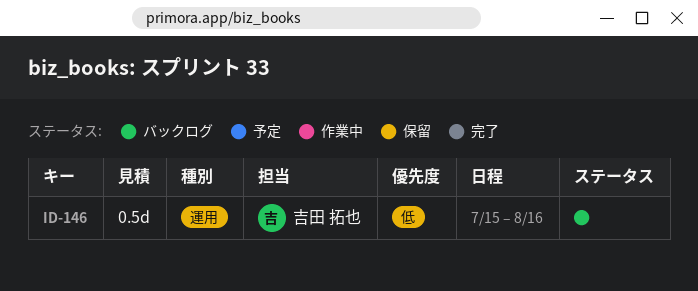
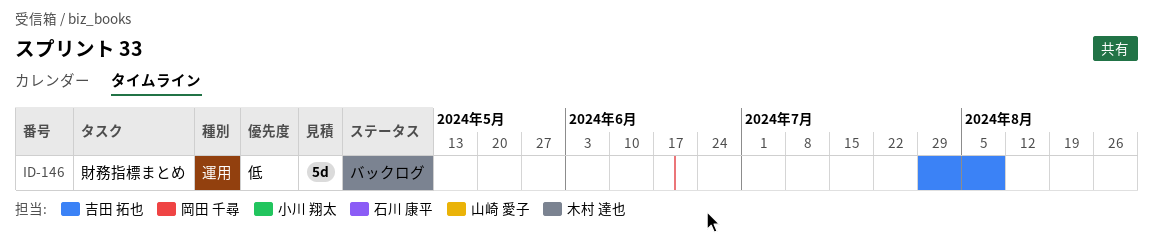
ID-146, estimate: 0.5d -> 5d
ID-146, start: Jul 15 -> Jul 29
ID-146, due: Aug 16 -> Aug 9

